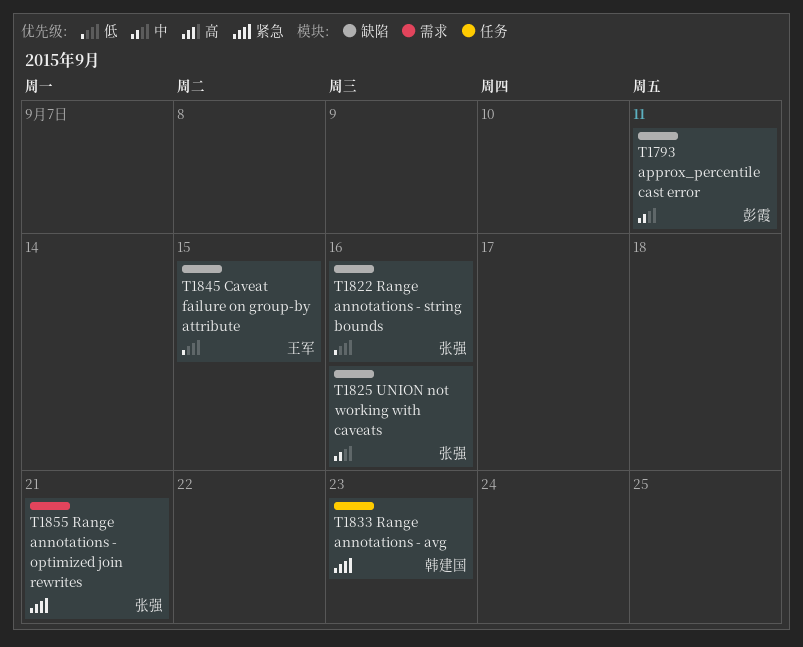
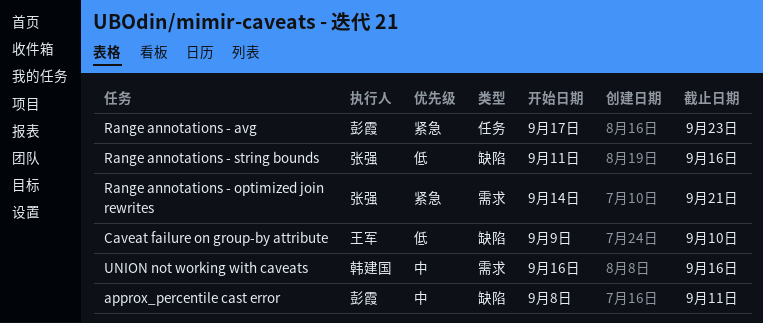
Caveat failure on group-by attribute, due: Sep 15 -> Sep 10
Range annotations - avg, owner: 韩建国 -> 彭霞
UNION not working with caveats, owner: 张强 -> 韩建国
UNION not working with caveats, label: 缺陷 -> 需求

